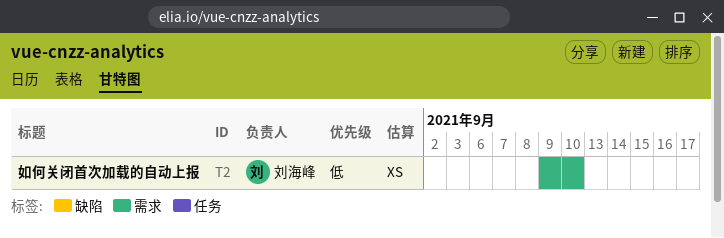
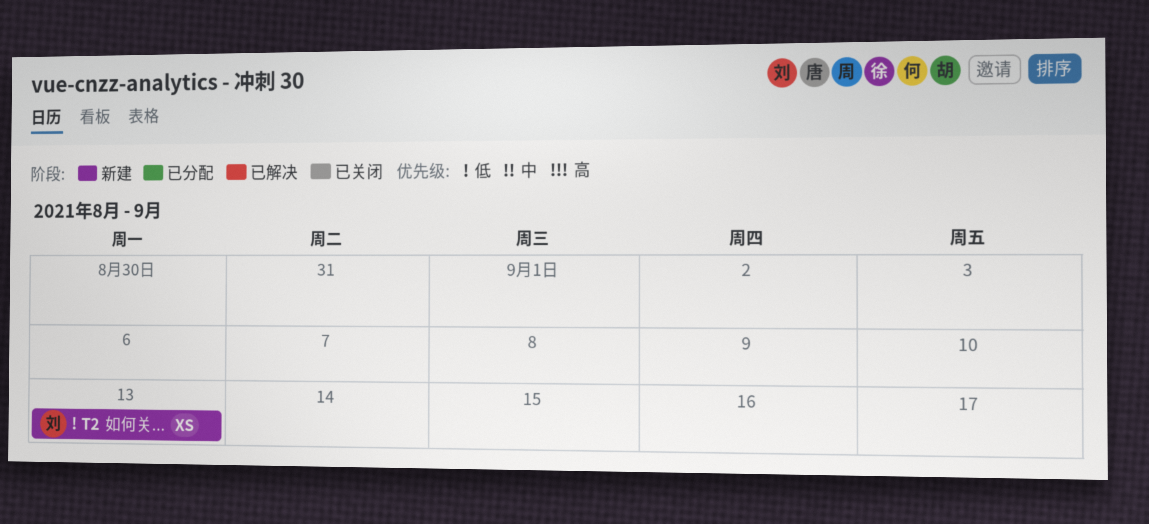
T2, start: Sep 9 -> Sep 13
T2, due: Sep 10 -> Sep 13

